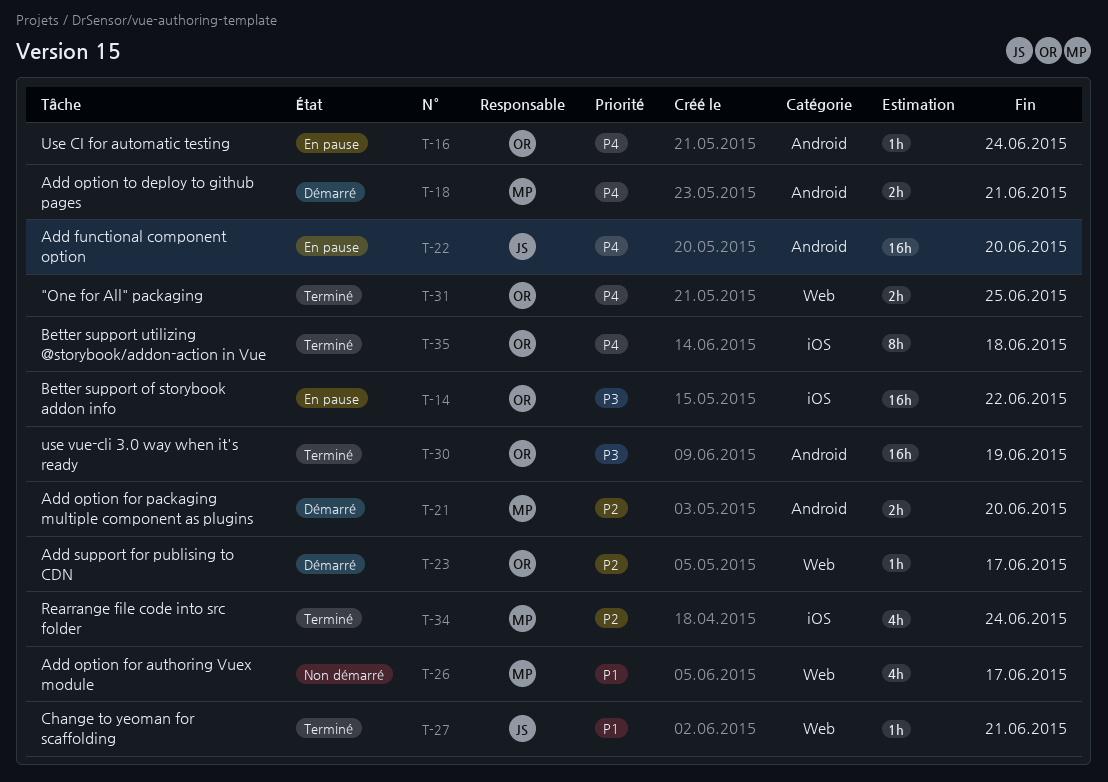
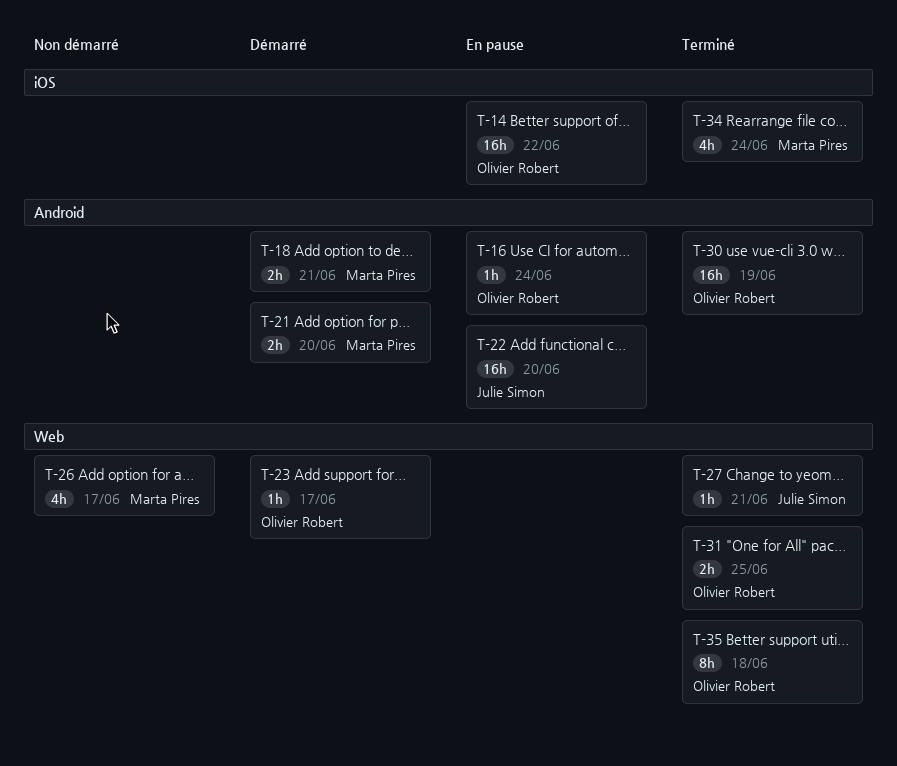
T-35, label: iOS -> Web

